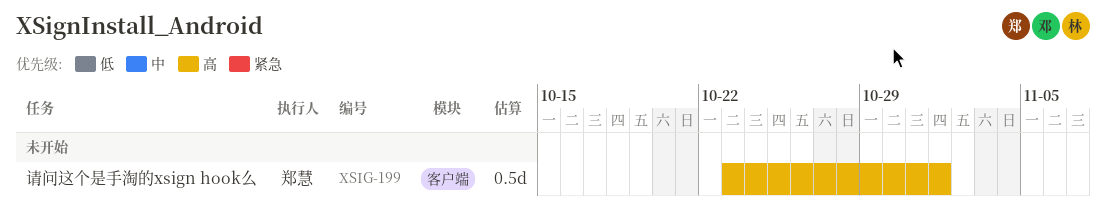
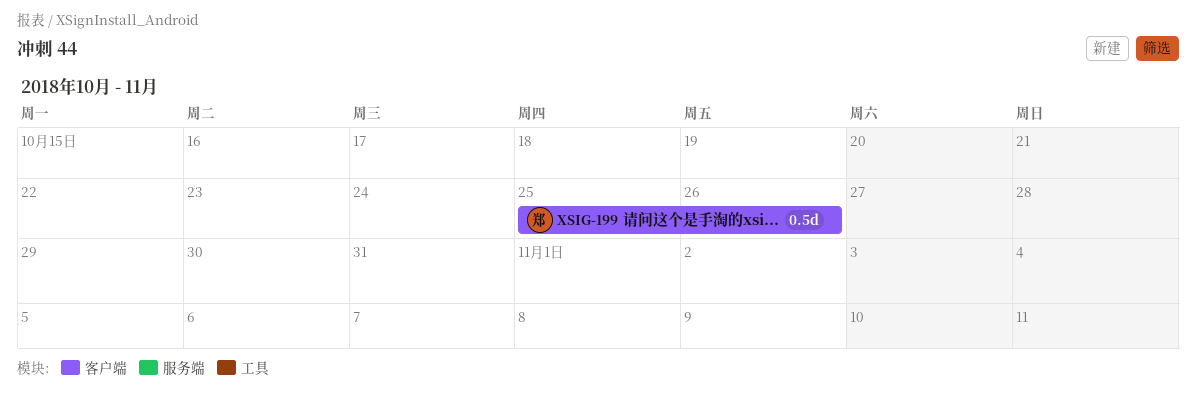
XSIG-199, start: Oct 23 -> Oct 25
XSIG-199, due: Nov 1 -> Oct 26

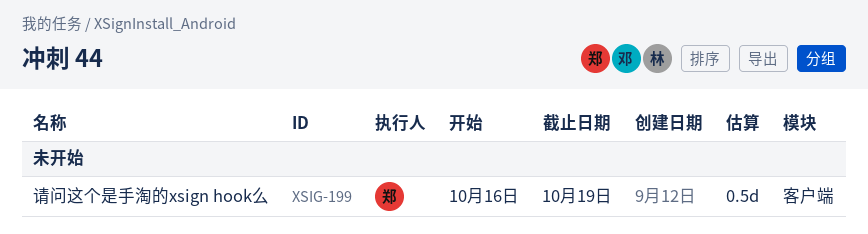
XSIG-199, start: Oct 25 -> Oct 16
XSIG-199, due: Oct 26 -> Oct 19

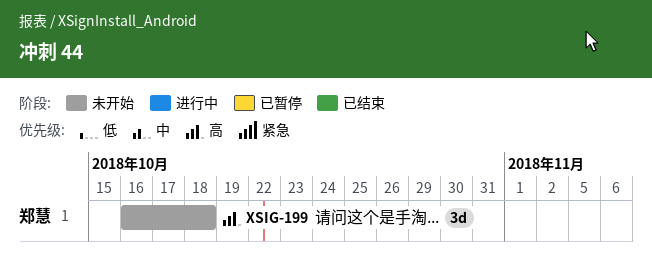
XSIG-199, estimate: 0.5d -> 3d
XSIG-199, due: Oct 19 -> Oct 18

